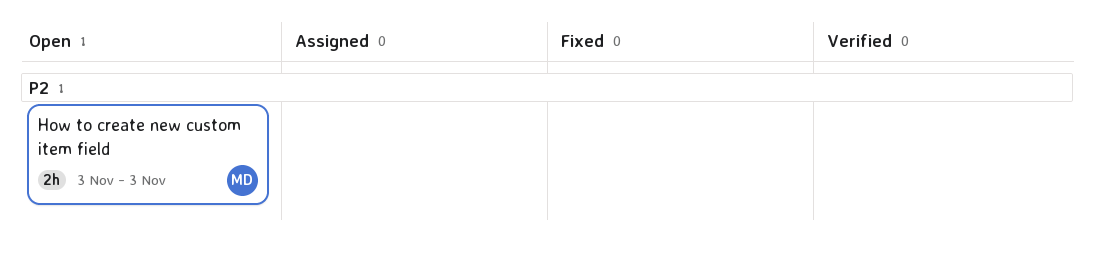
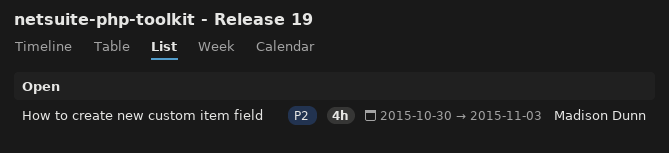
How to create new custom item field, estimate: 2h -> 4h
How to create new custom item field, start: Nov 3 -> Oct 30

